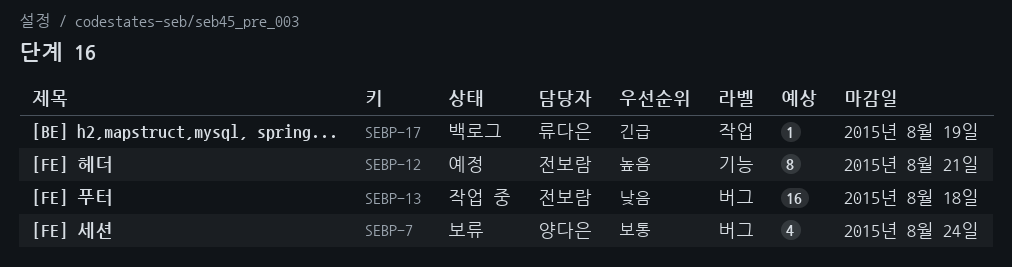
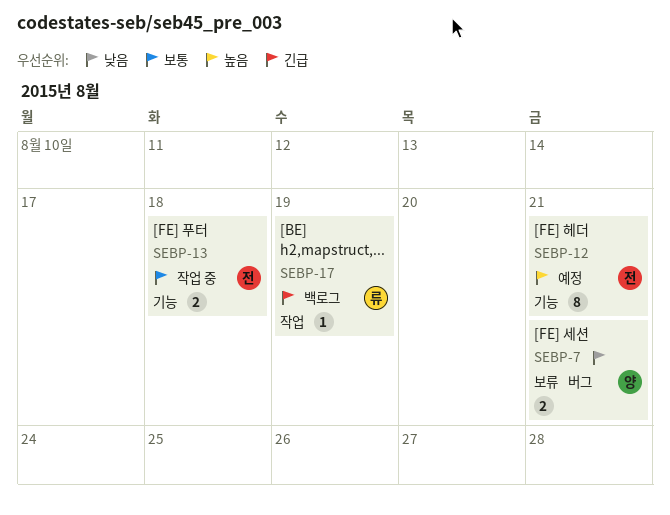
SEBP-7, priority: 보통 -> 낮음
SEBP-7, estimate: 4 -> 2
SEBP-7, due: Aug 24 -> Aug 21
SEBP-13, priority: 낮음 -> 보통
SEBP-13, label: 버그 -> 기능
SEBP-13, estimate: 16 -> 2

